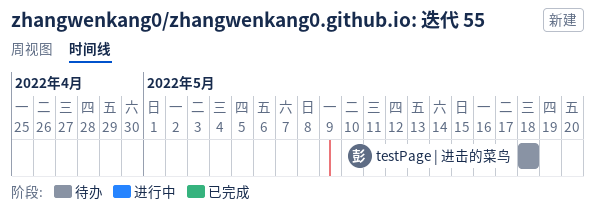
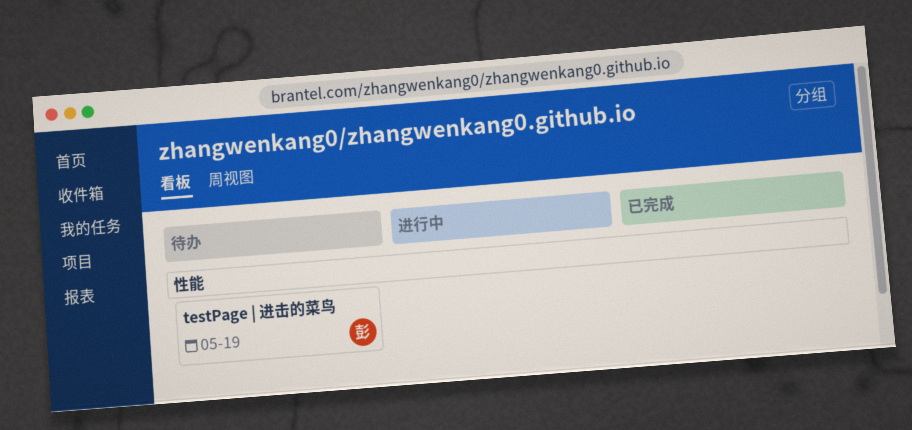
testPage | 进击的菜鸟, due: May 18 -> May 19

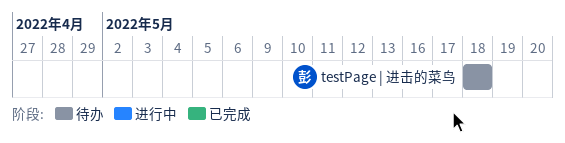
testPage | 进击的菜鸟, due: May 19 -> May 18

